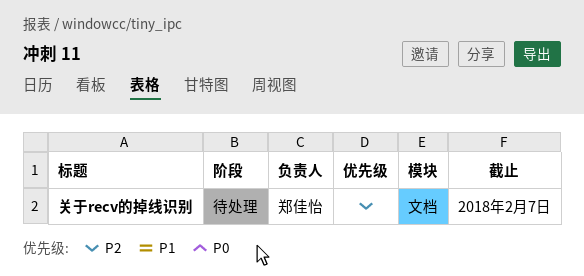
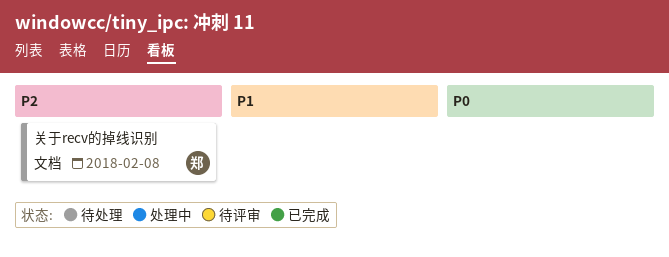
关于recv的掉线识别, due: Feb 7 -> Feb 8

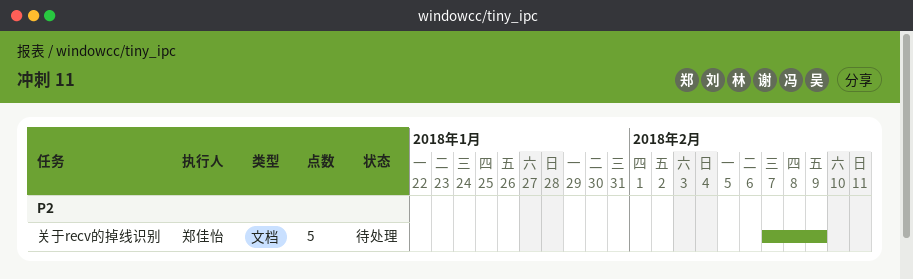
关于recv的掉线识别, due: Feb 8 -> Feb 9

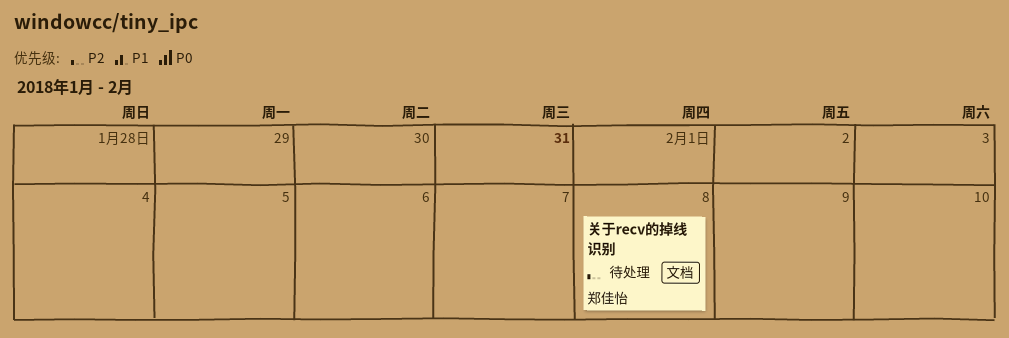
关于recv的掉线识别, due: Feb 9 -> Feb 8

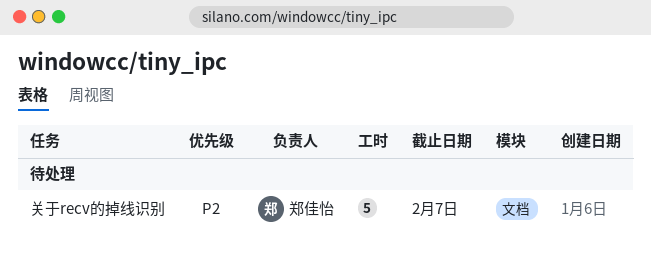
关于recv的掉线识别, due: Feb 8 -> Feb 7

